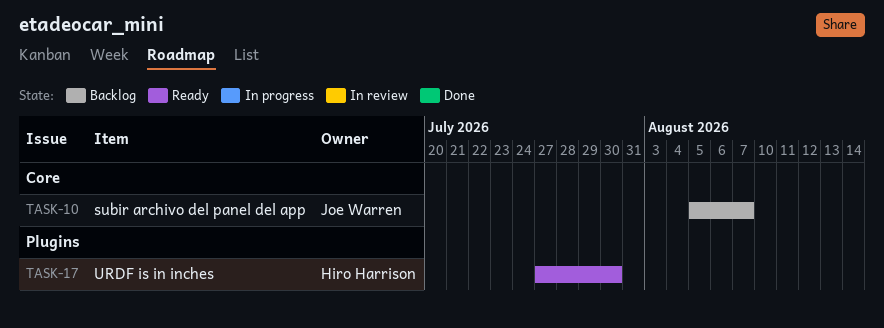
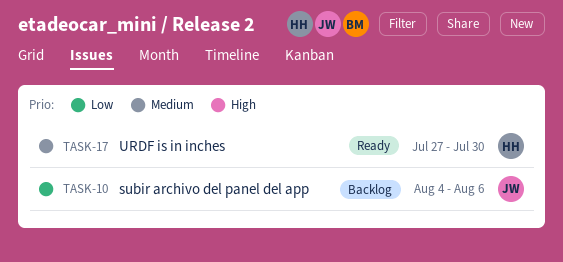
TASK-10, start: Aug 5 -> Aug 4
TASK-10, due: Aug 7 -> Aug 6

